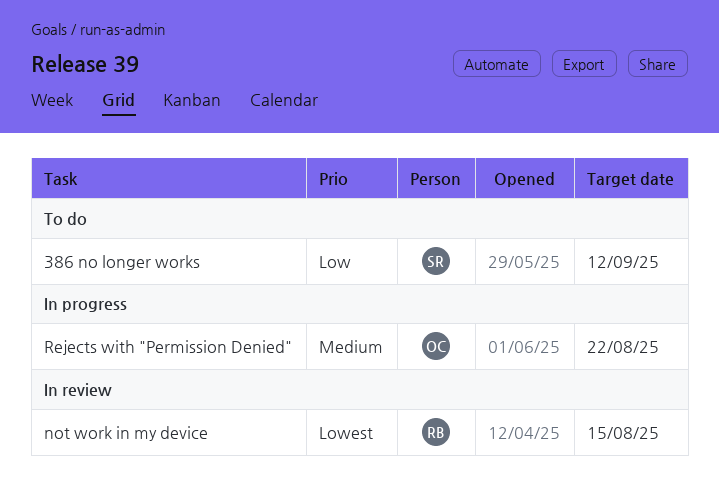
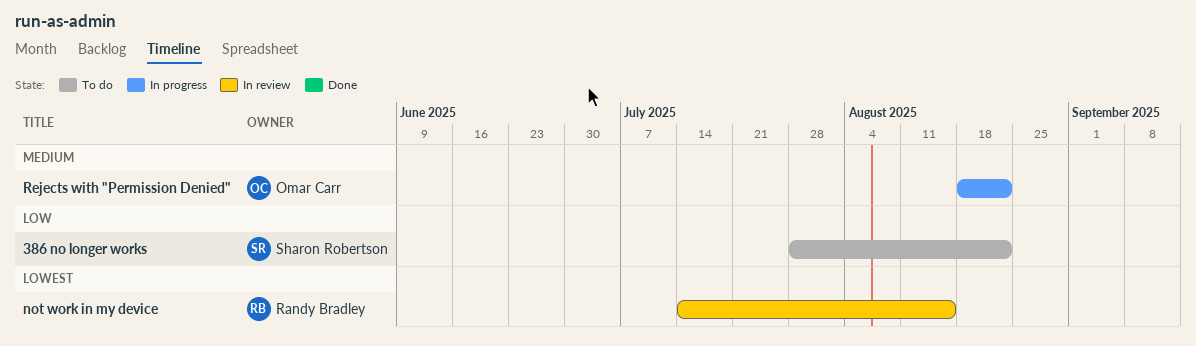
386 no longer works, due: Sep 12 -> Aug 22

